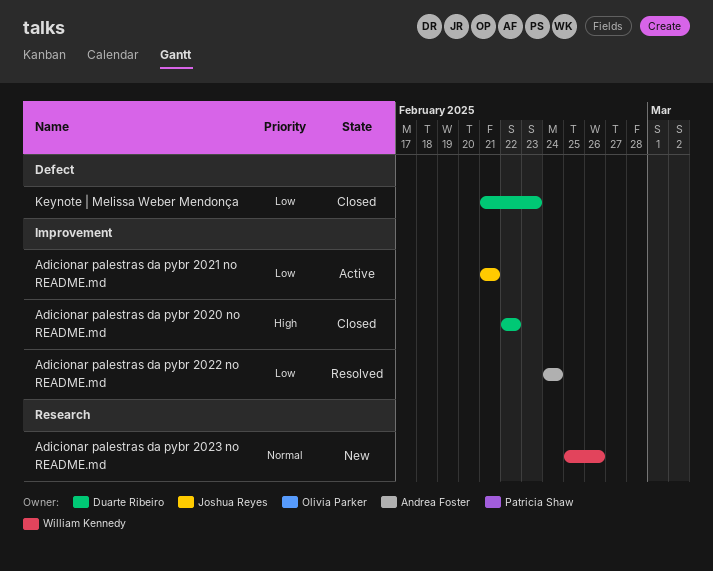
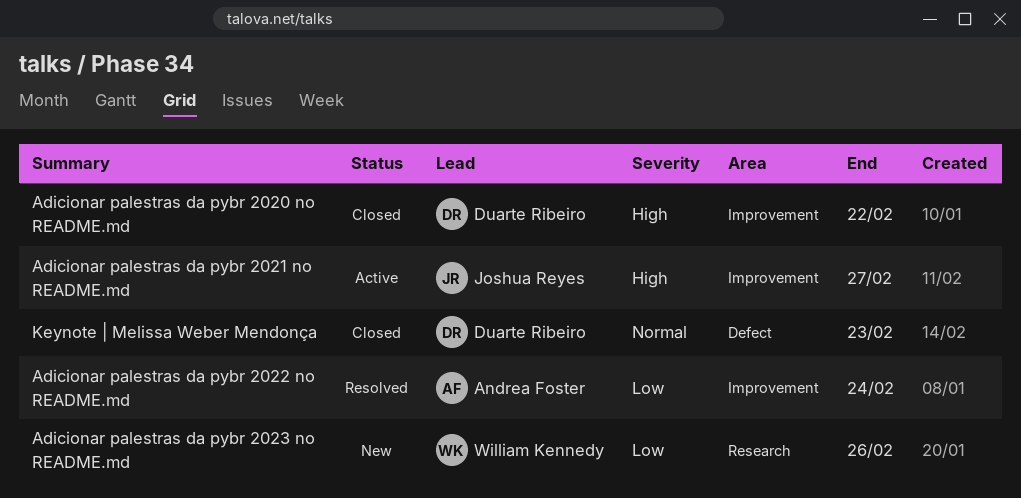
Adicionar palestras da pybr 2021 no README.md, priority: Low -> High
Adicionar palestras da pybr 2021 no README.md, due: Feb 21 -> Feb 27
Adicionar palestras da pybr 2023 no README.md, priority: Normal -> Low
Keynote | Melissa Weber Mendonça, priority: Low -> Normal

